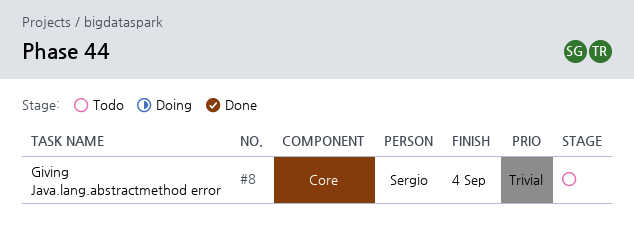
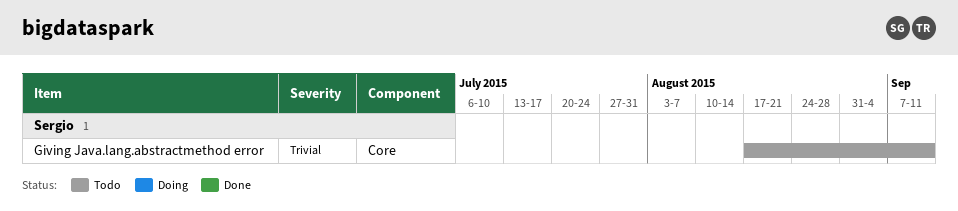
Giving Java.lang.abstractmethod error, due: Sep 4 -> Sep 11

